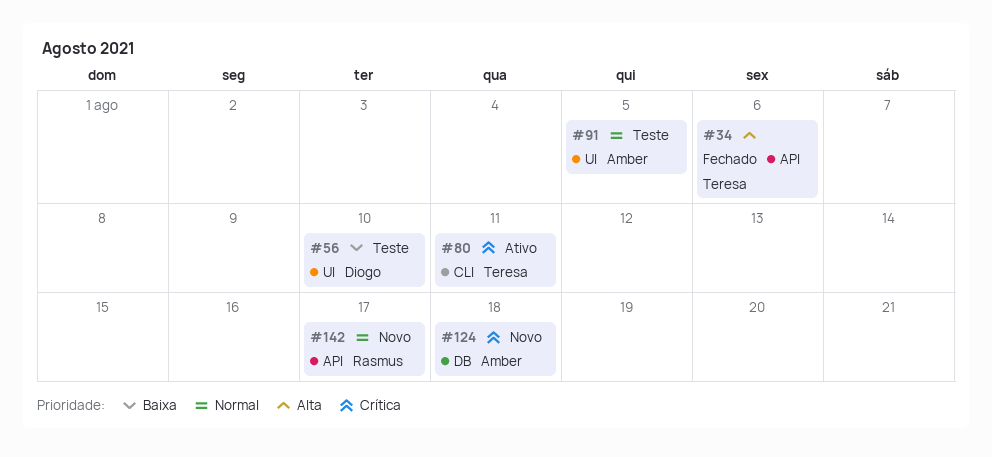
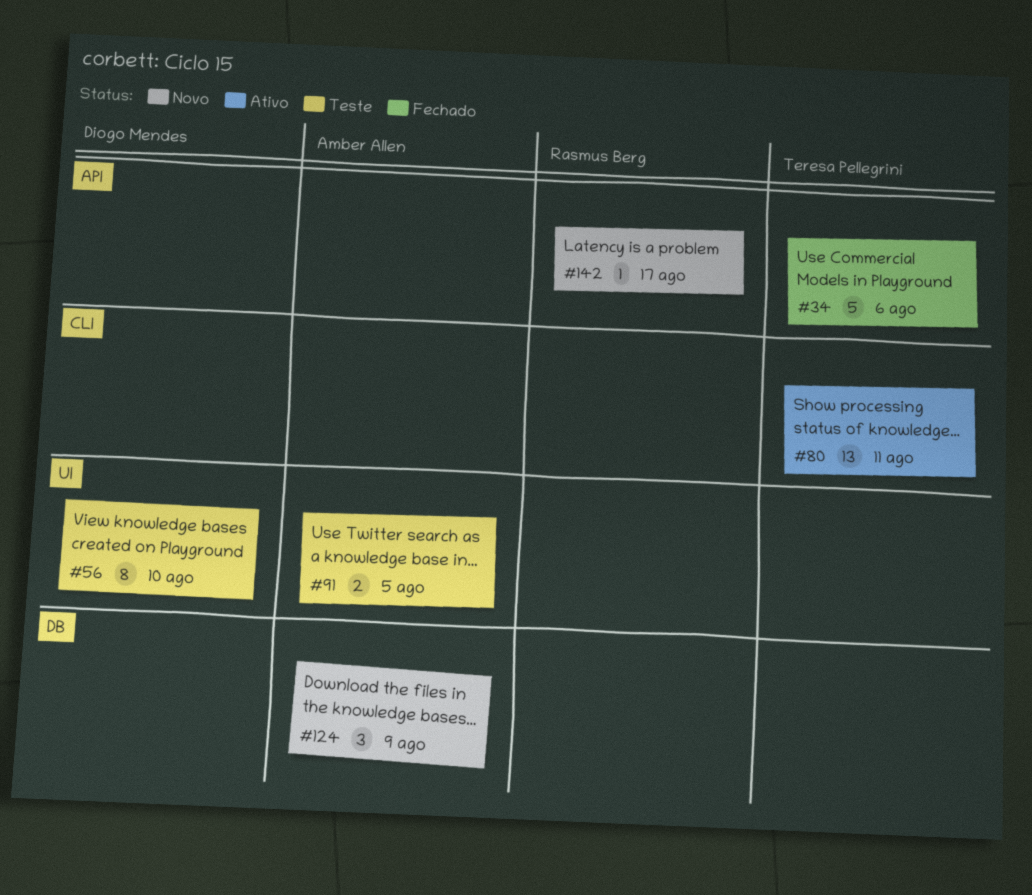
#124, due: Aug 18 -> Aug 9

